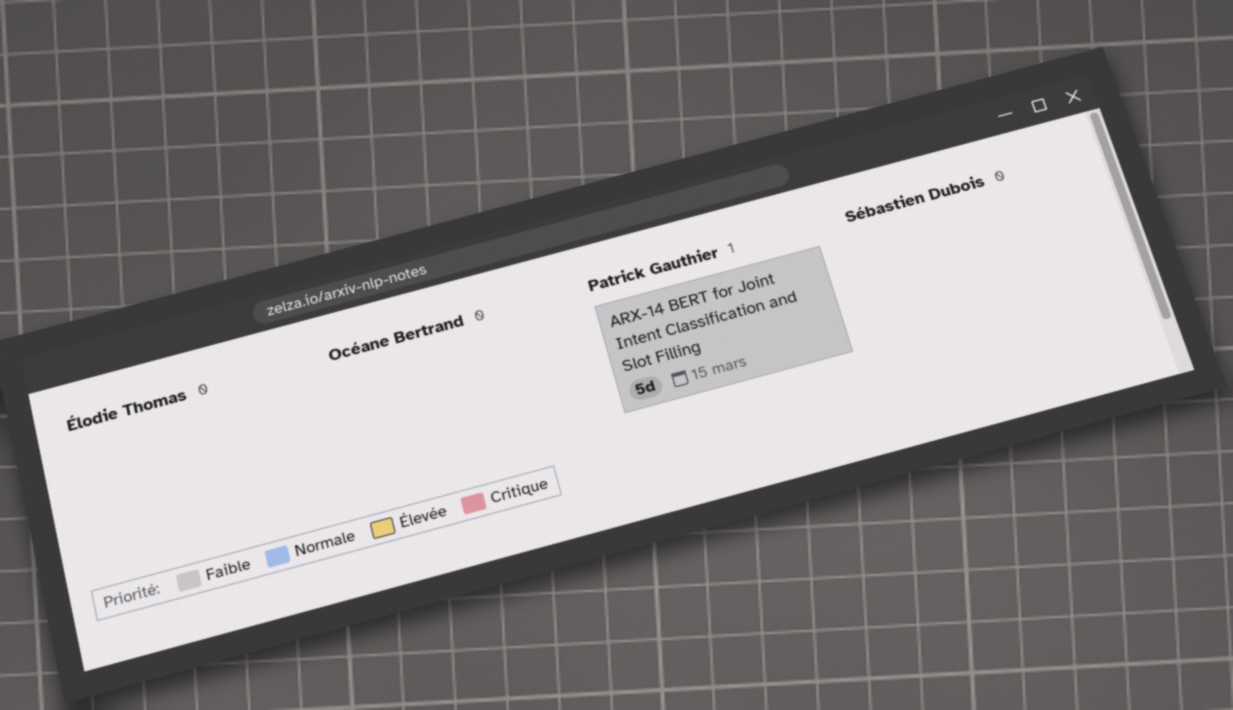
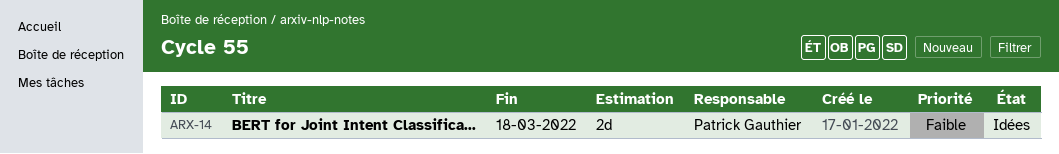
ARX-14, estimate: 5d -> 2d
ARX-14, due: Mar 15 -> Mar 18

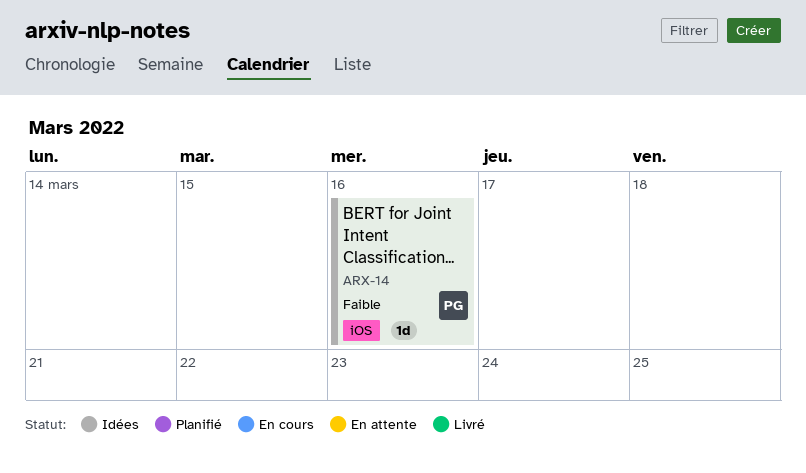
ARX-14, estimate: 2d -> 1d
ARX-14, due: Mar 18 -> Mar 16

